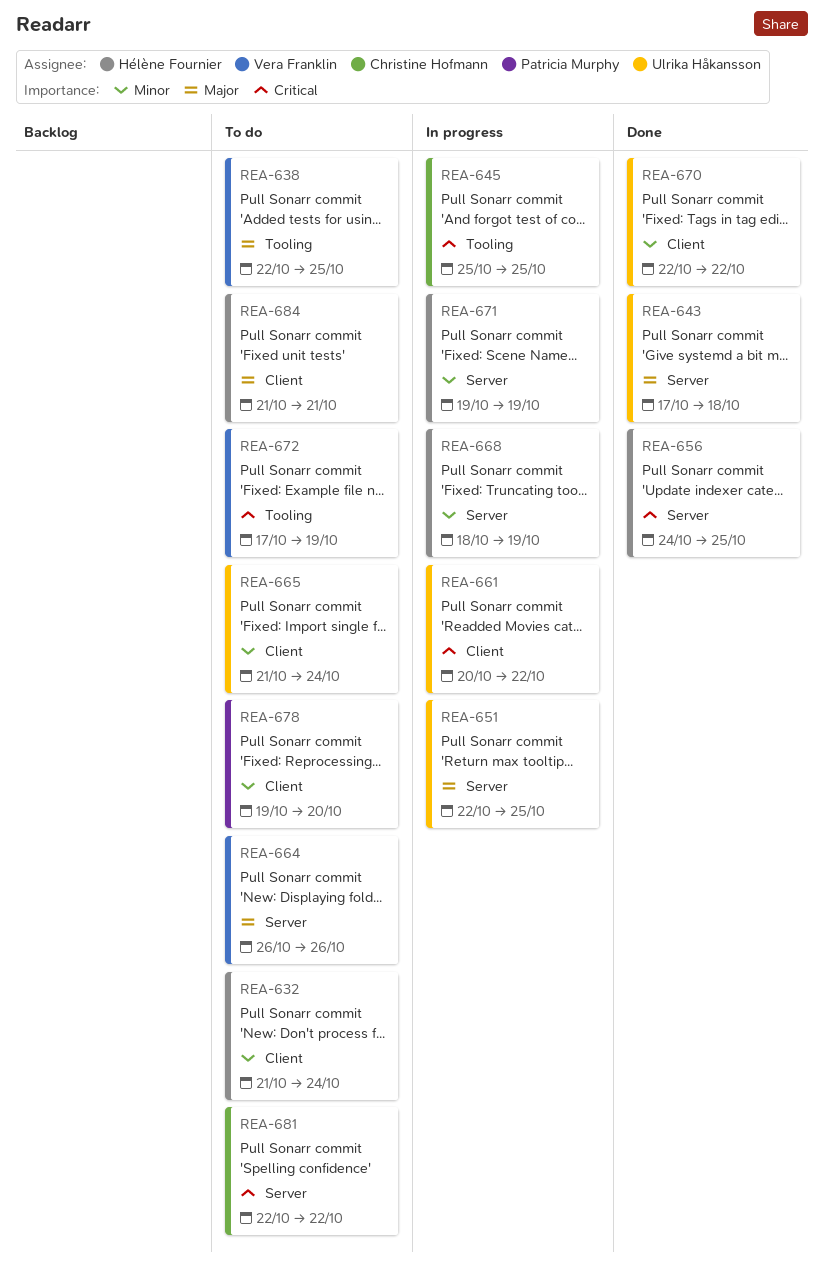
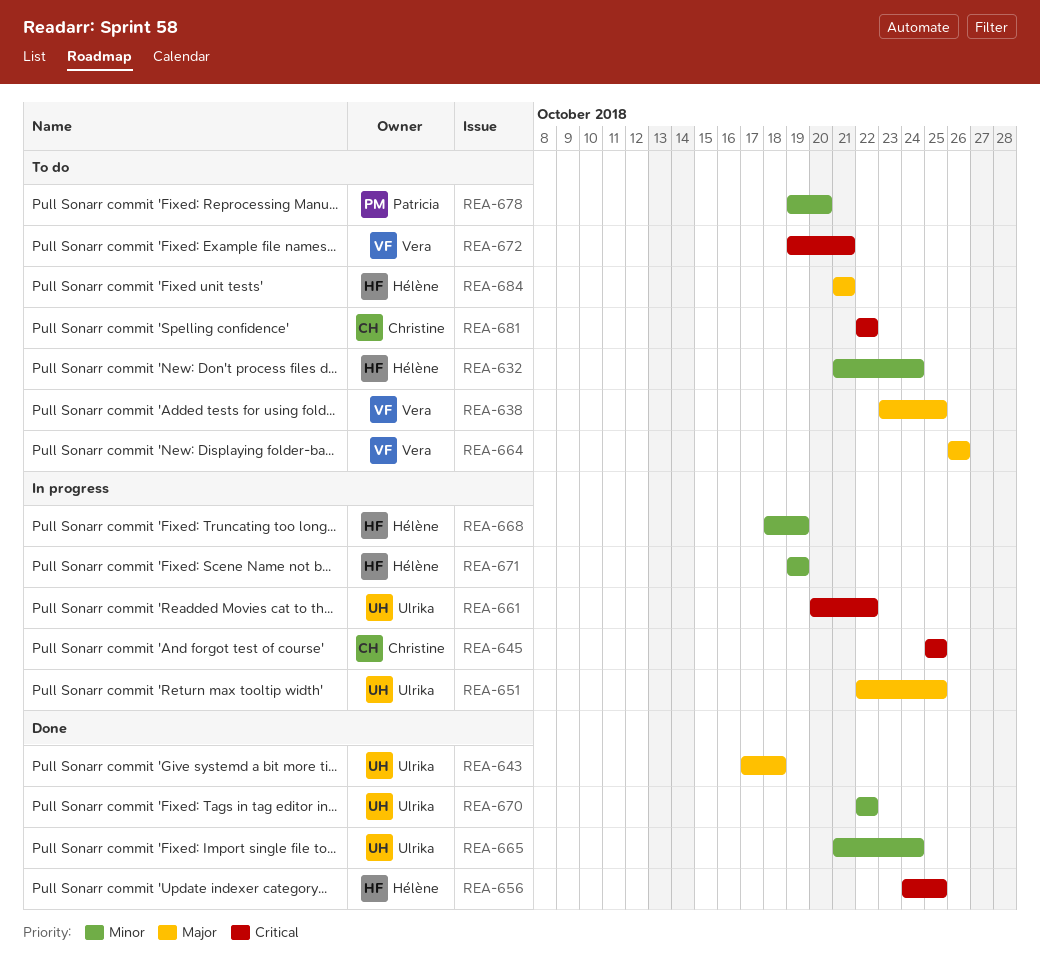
REA-638, start: Oct 22 -> Oct 23
REA-665, status: To do -> Done
REA-672, start: Oct 17 -> Oct 19
REA-672, due: Oct 19 -> Oct 21

